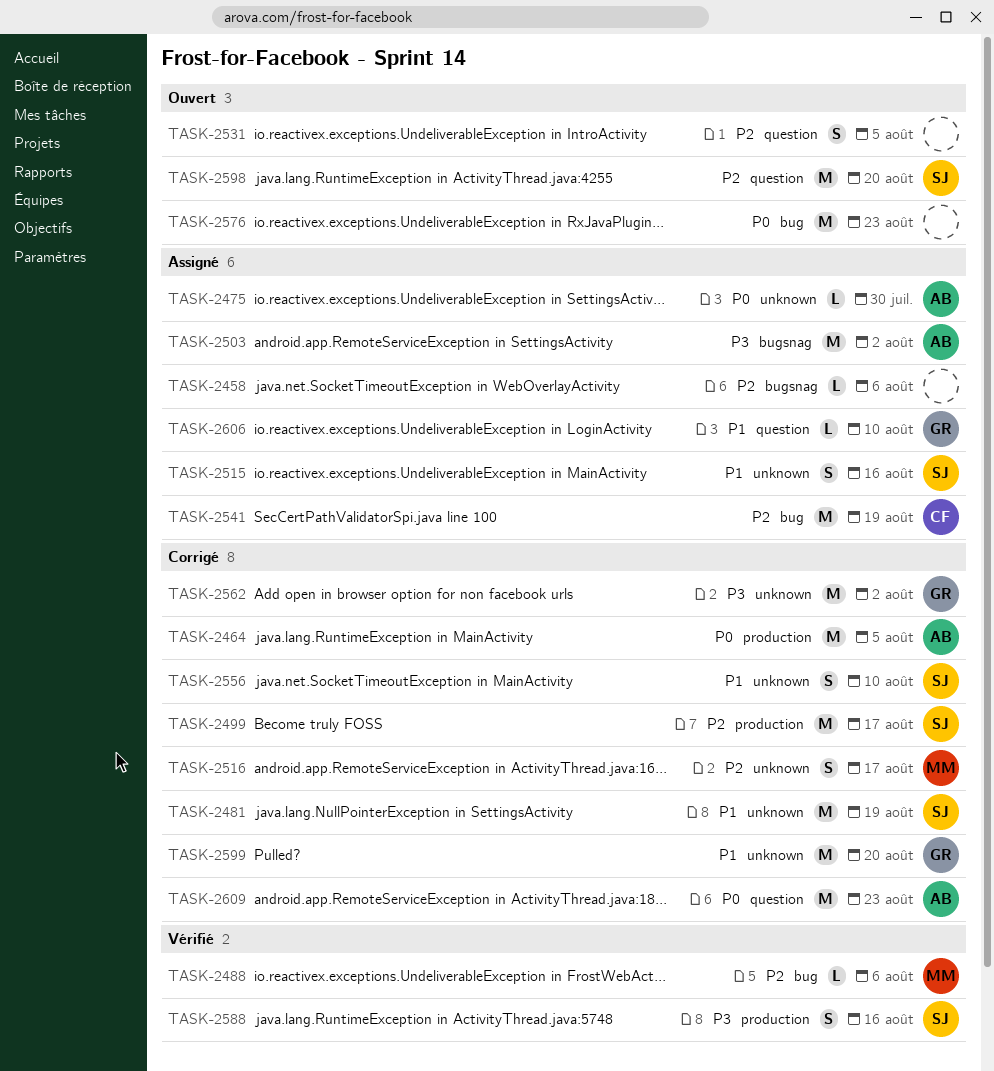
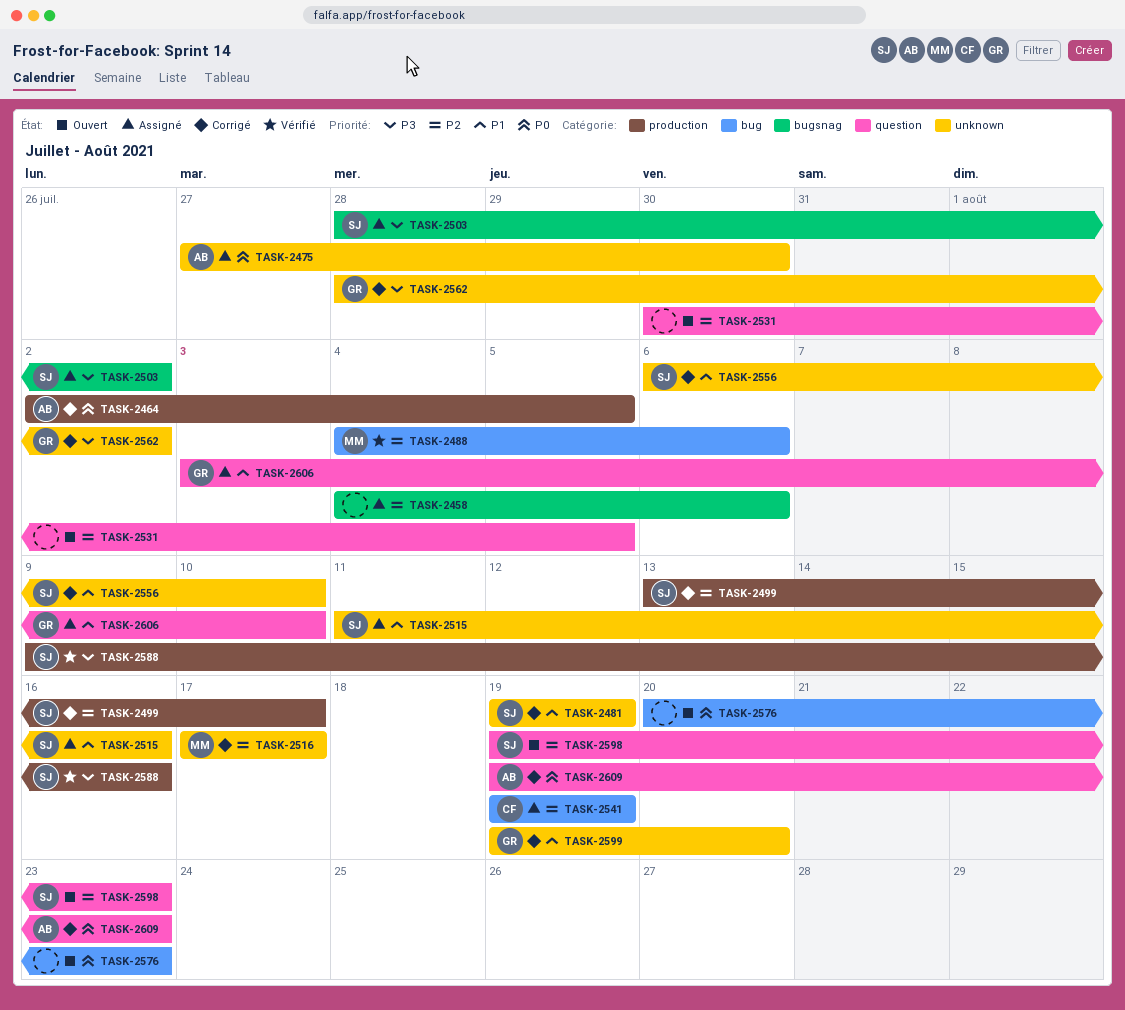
TASK-2503, owner: AB -> SJ
TASK-2598, due: Aug 20 -> Aug 23

